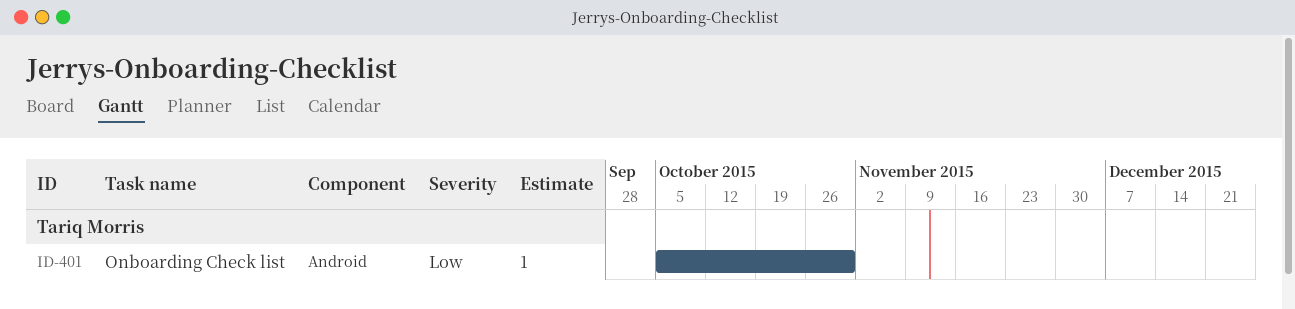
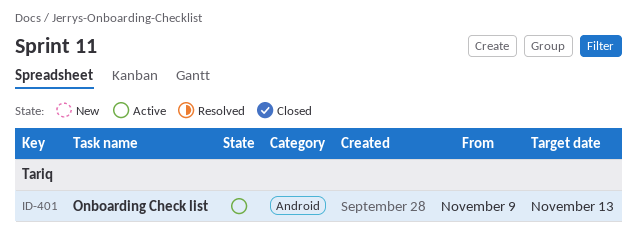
ID-401, start: Oct 5 -> Nov 9
ID-401, due: Oct 30 -> Nov 13

